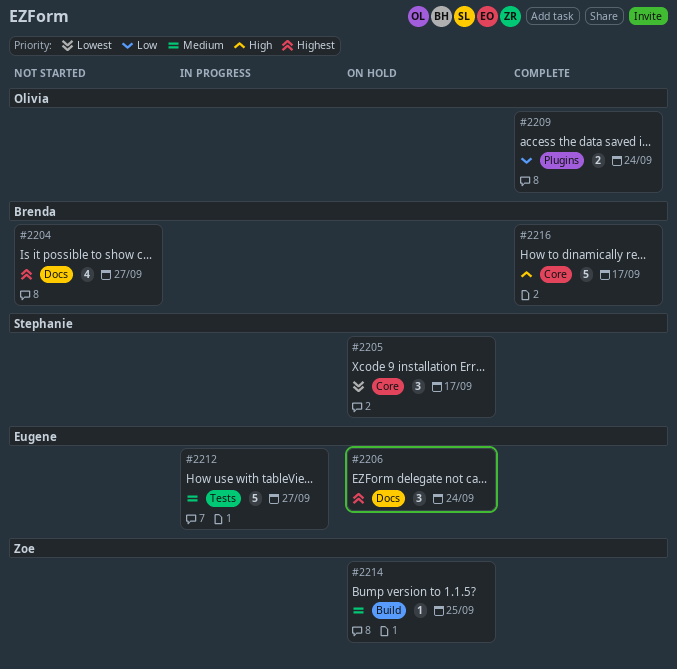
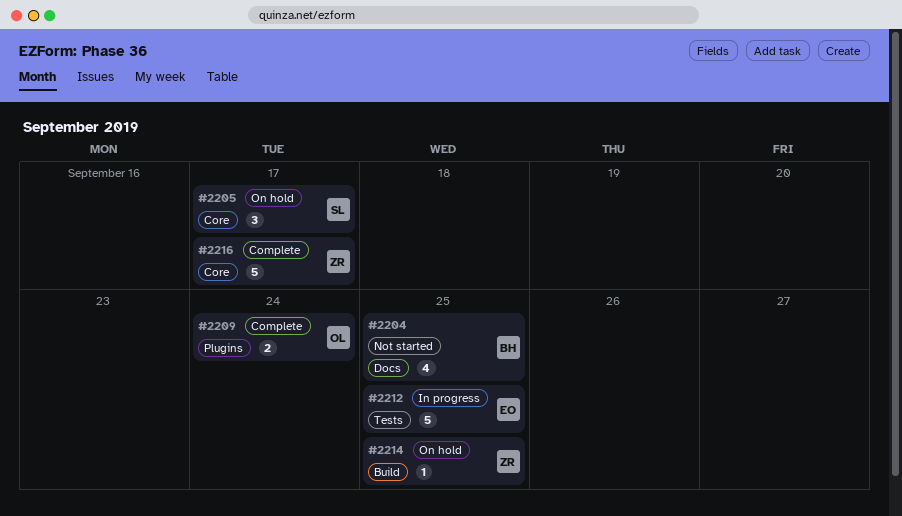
#2204, due: Sep 27 -> Sep 25
#2206: present -> none
#2212, due: Sep 27 -> Sep 25
#2216, owner: Brenda -> Zoe

